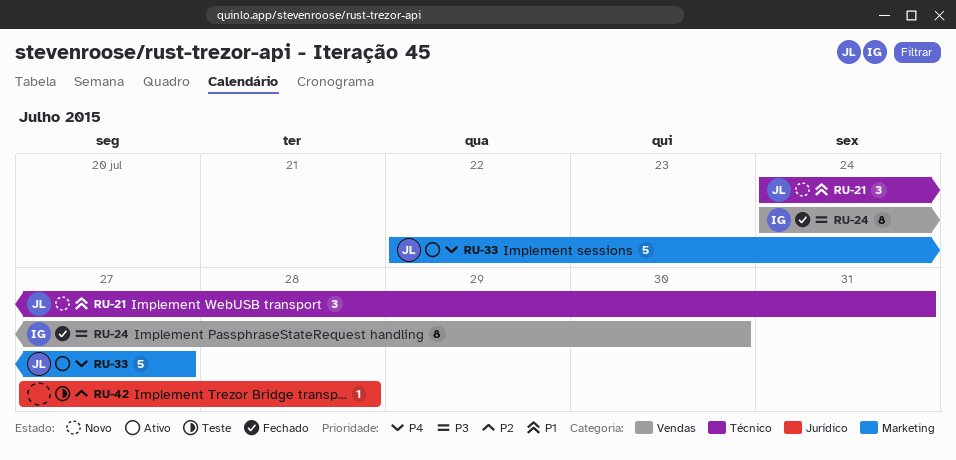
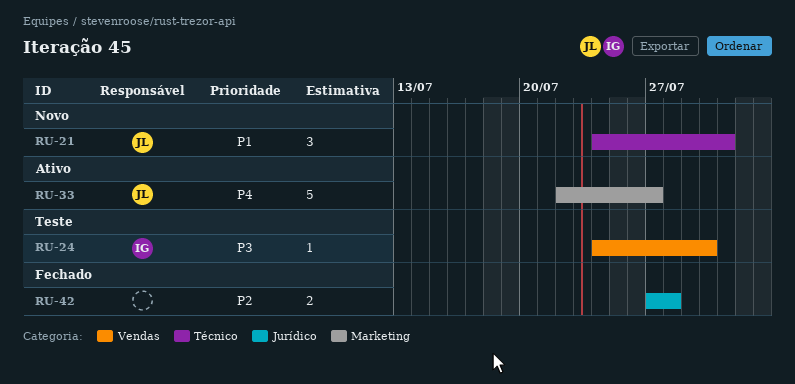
RU-24, status: Fechado -> Teste
RU-24, estimate: 8 -> 1
RU-42, status: Teste -> Fechado
RU-42, estimate: 1 -> 2

